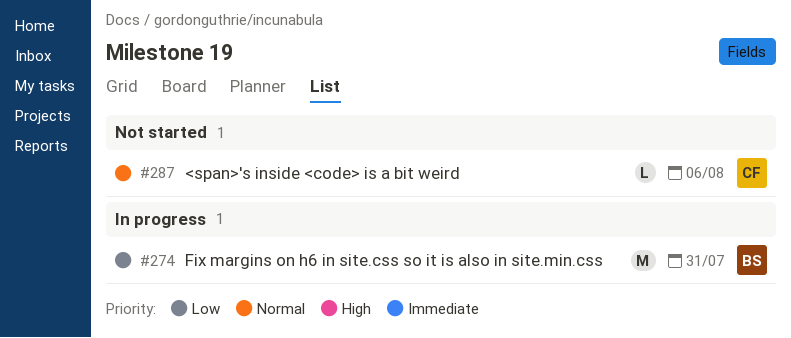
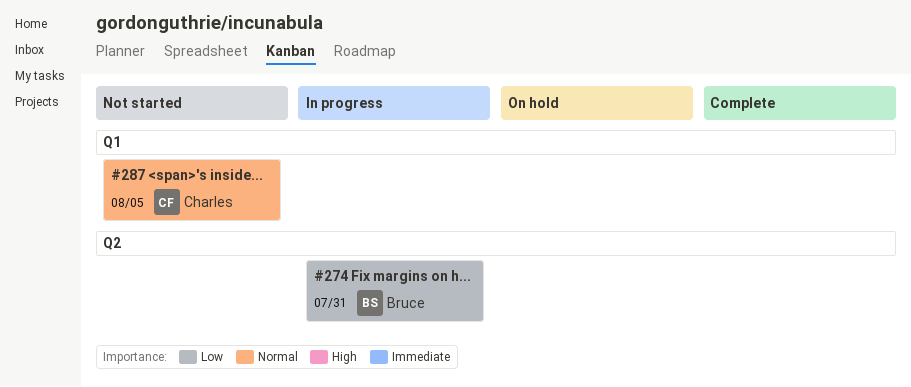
#287, due: Aug 6 -> Aug 5

